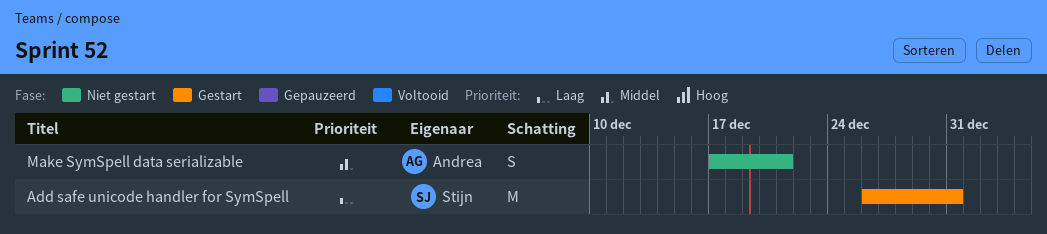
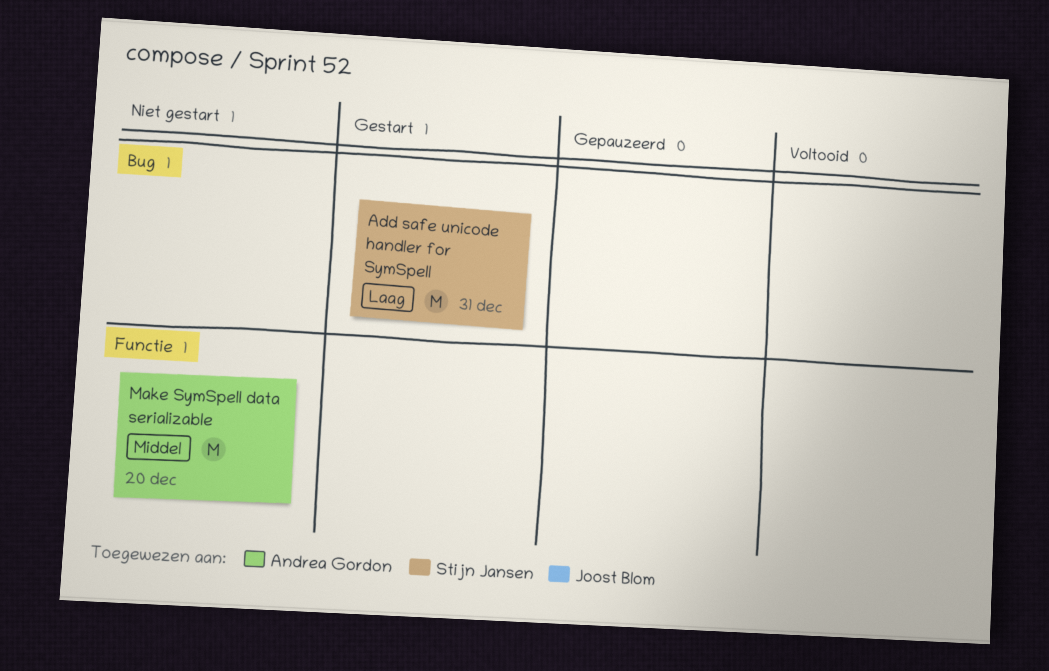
Make SymSpell data serializable, estimate: S -> M
Make SymSpell data serializable, due: Dec 21 -> Dec 20

